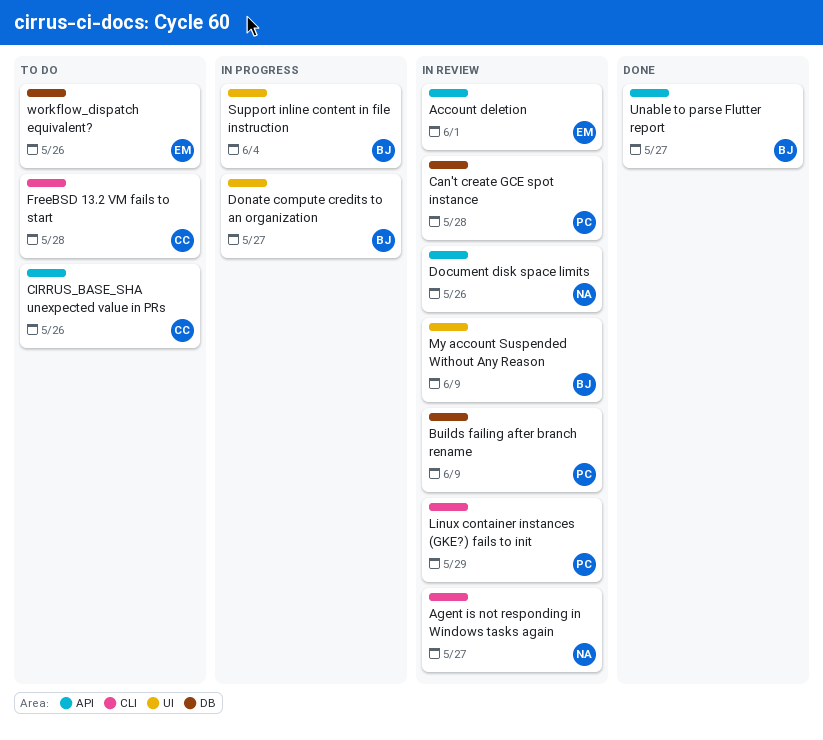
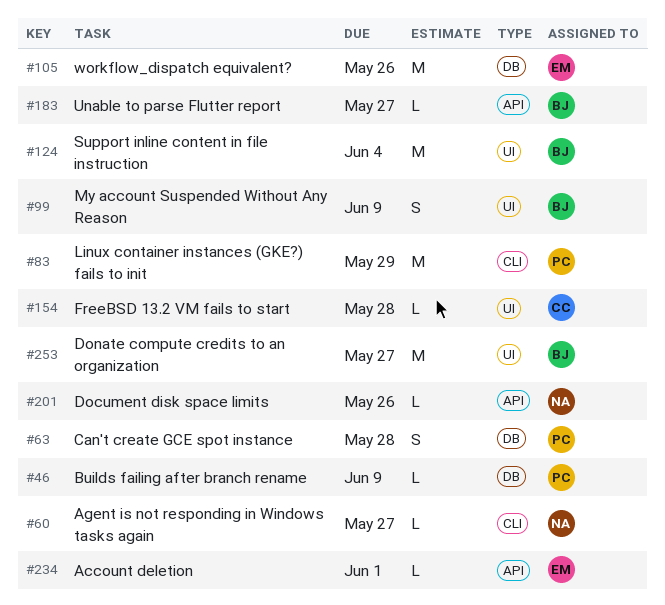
CIRRUS_BASE_SHA unexpected value in PRs: present -> none
FreeBSD 13.2 VM fails to start, label: CLI -> UI

